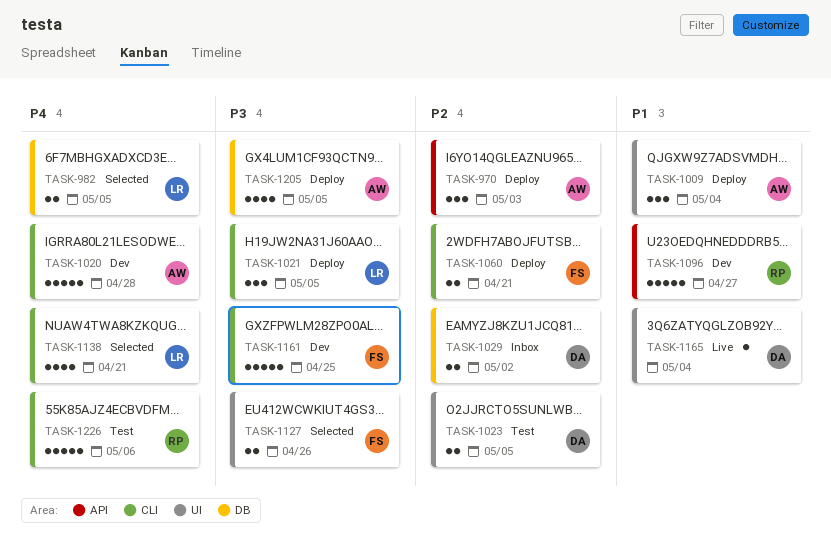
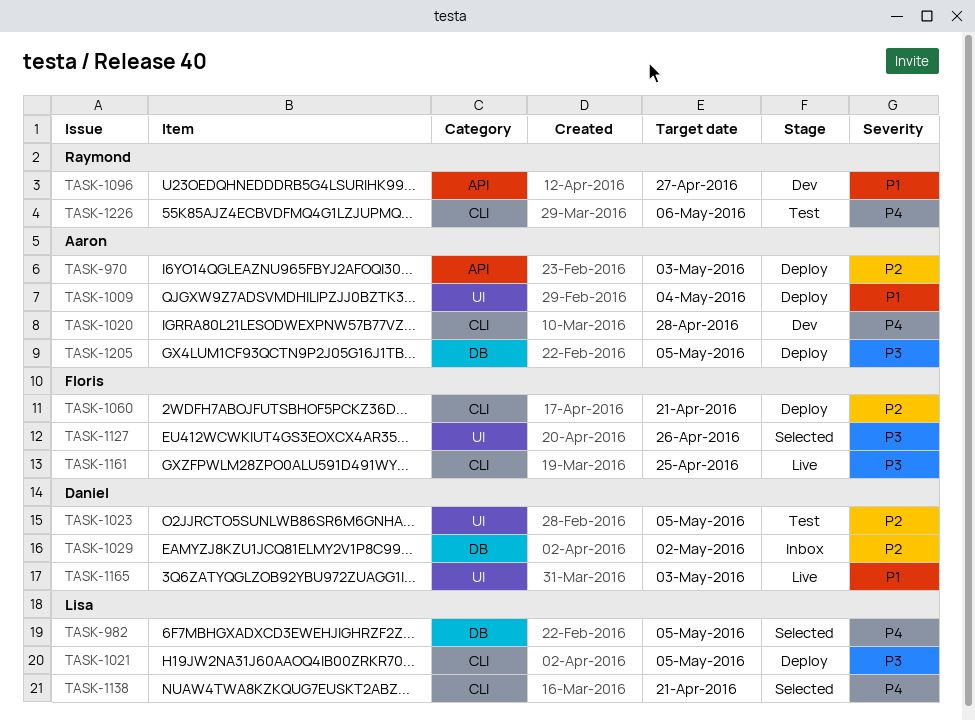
TASK-1161, status: Dev -> Live
TASK-1165, due: May 4 -> May 3

